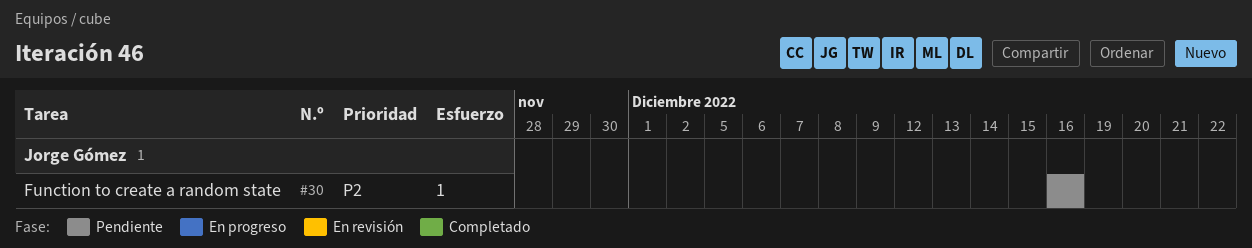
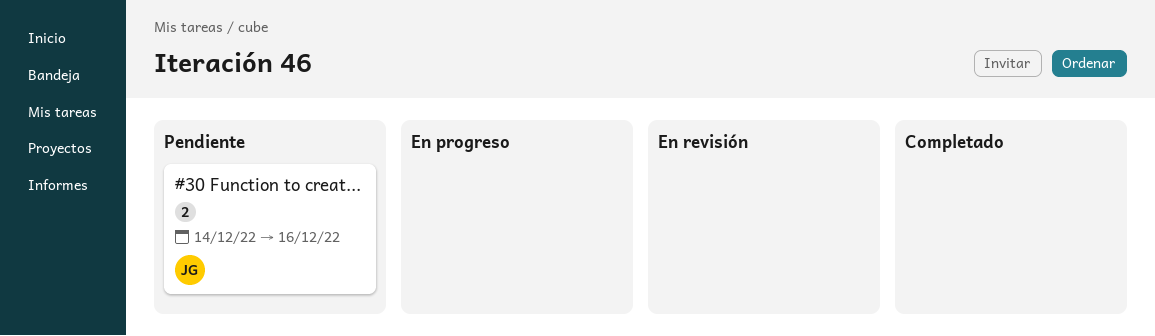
#30, estimate: 1 -> 2
#30, start: Dec 16 -> Dec 14

